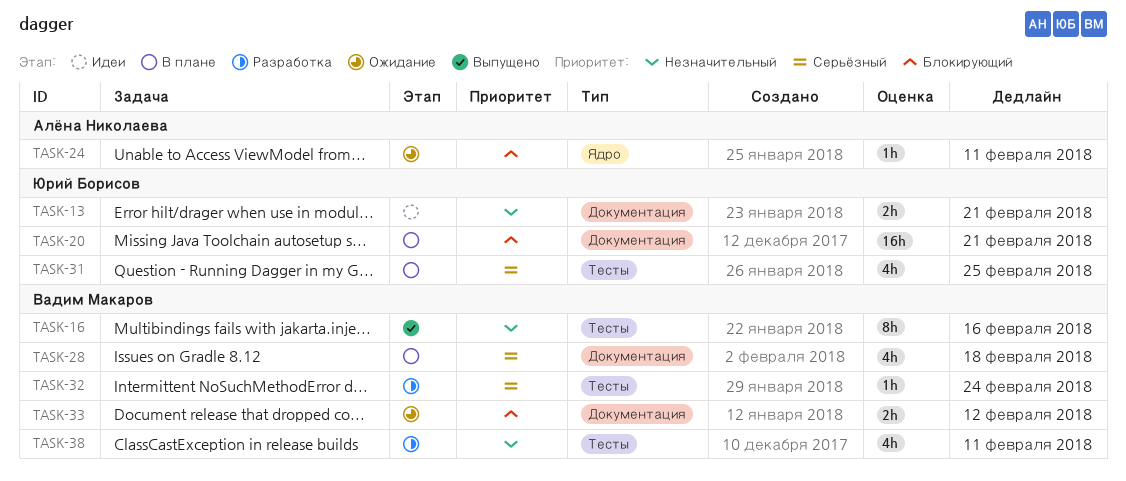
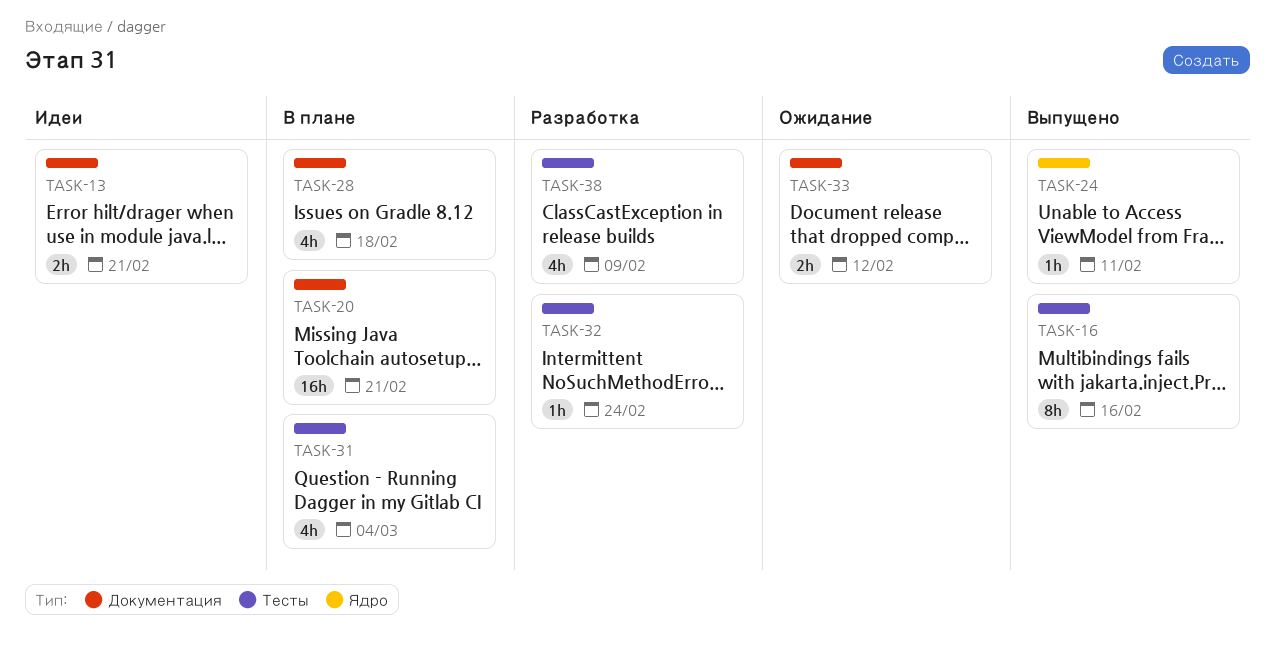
TASK-24, status: Ожидание -> Выпущено
TASK-31, due: Feb 25 -> Mar 4
TASK-38, due: Feb 11 -> Feb 9

